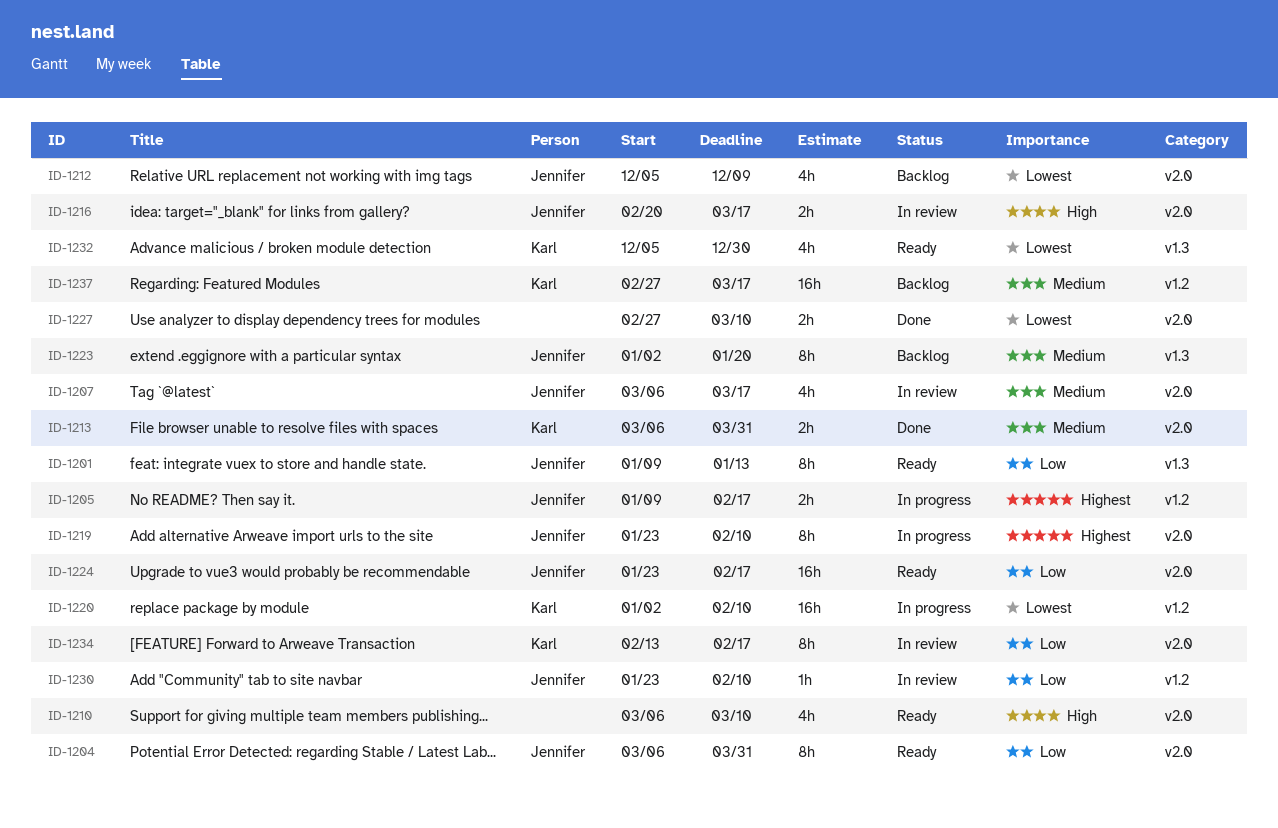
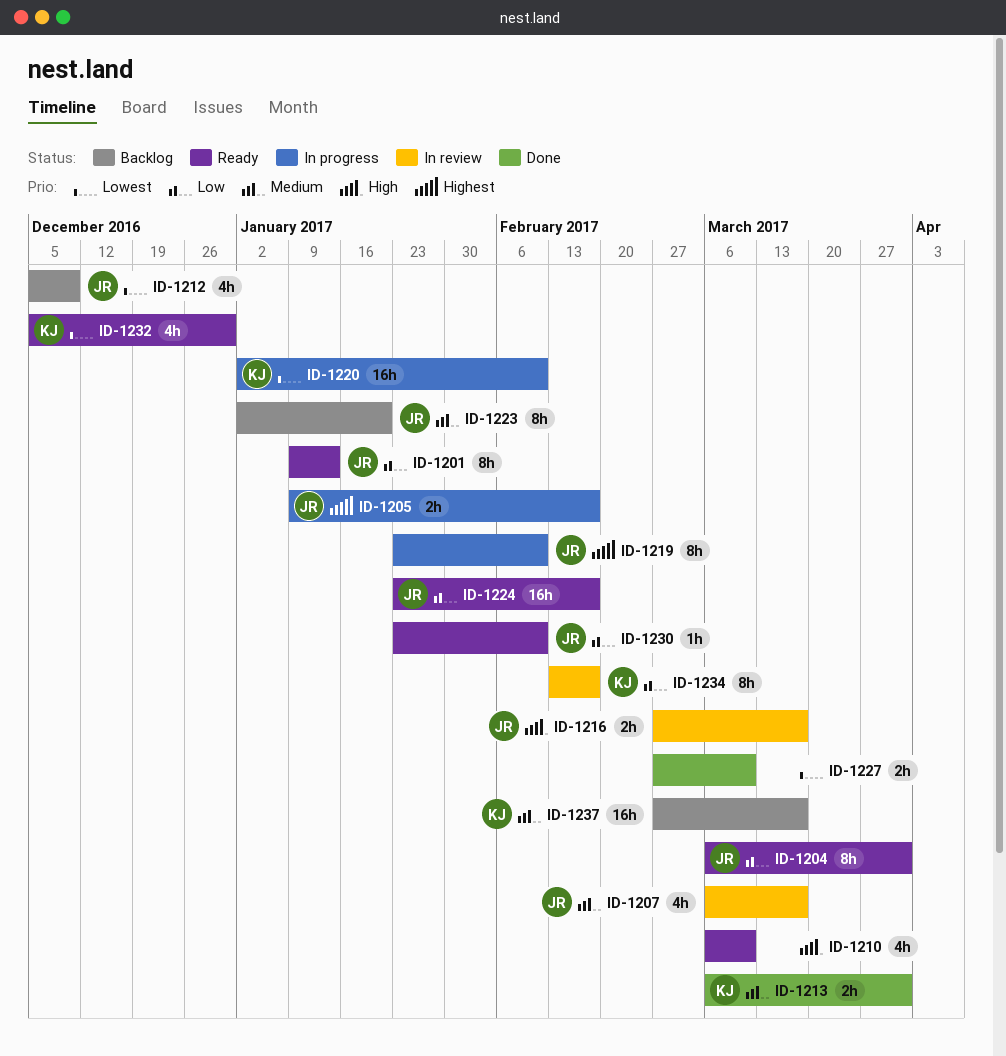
ID-1216, start: Feb 20 -> Feb 27
ID-1230, status: In review -> Ready

